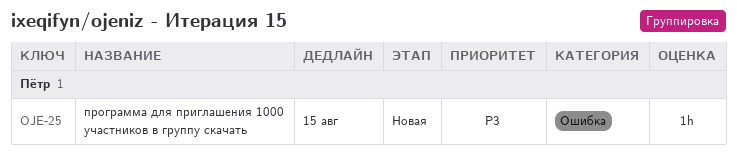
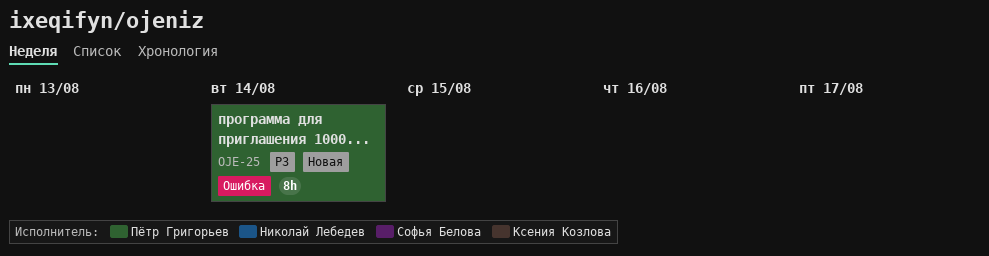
OJE-25, estimate: 1h -> 8h
OJE-25, due: Aug 15 -> Aug 14

